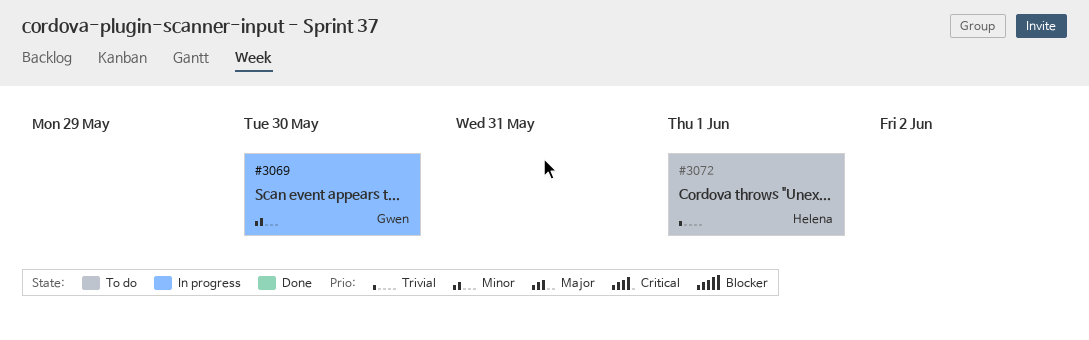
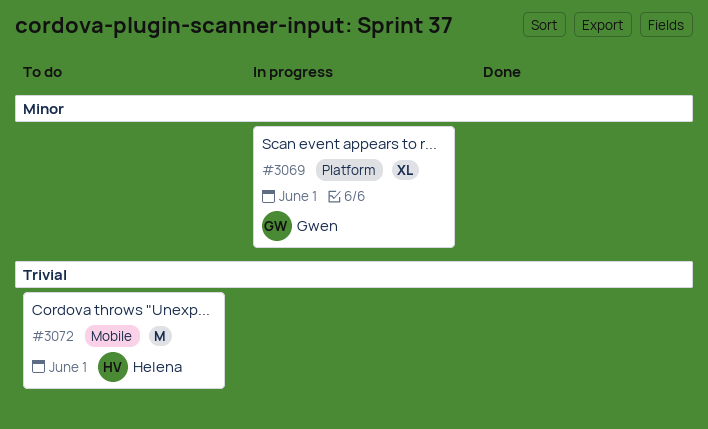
#3069, due: May 30 -> Jun 1

